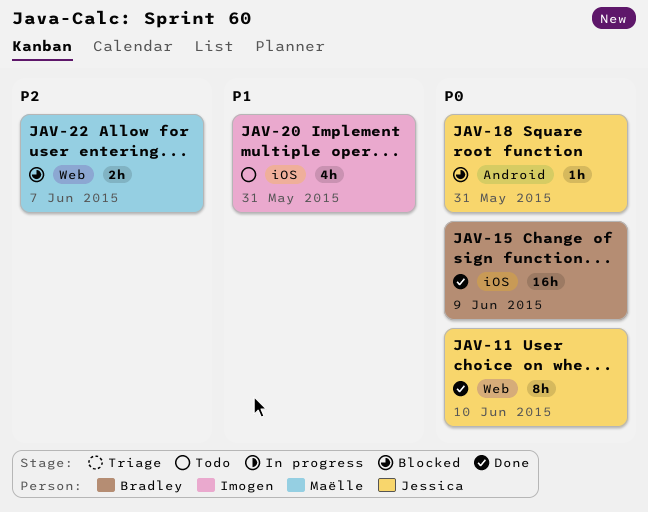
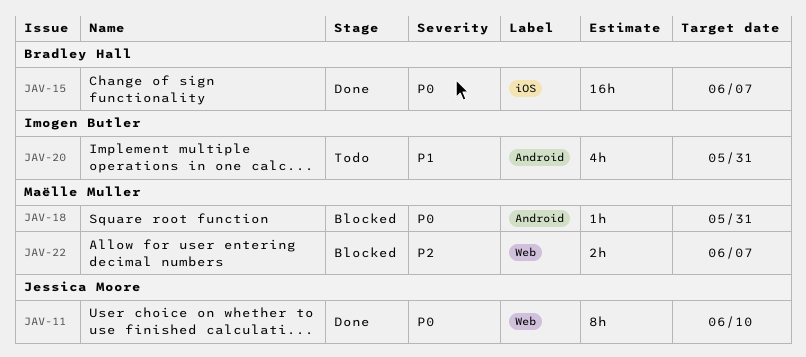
JAV-15, due: Jun 9 -> Jun 7
JAV-18, owner: Jessica Moore -> Maëlle Muller
JAV-20, label: iOS -> Android

